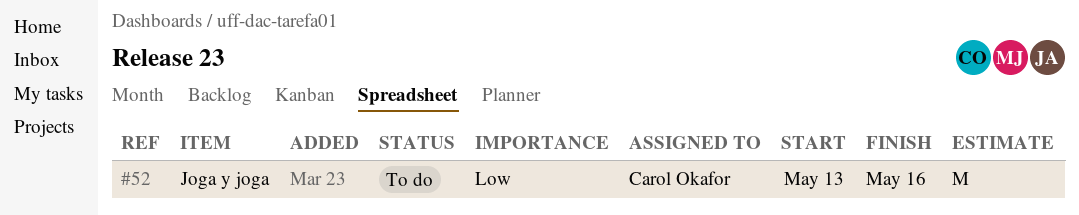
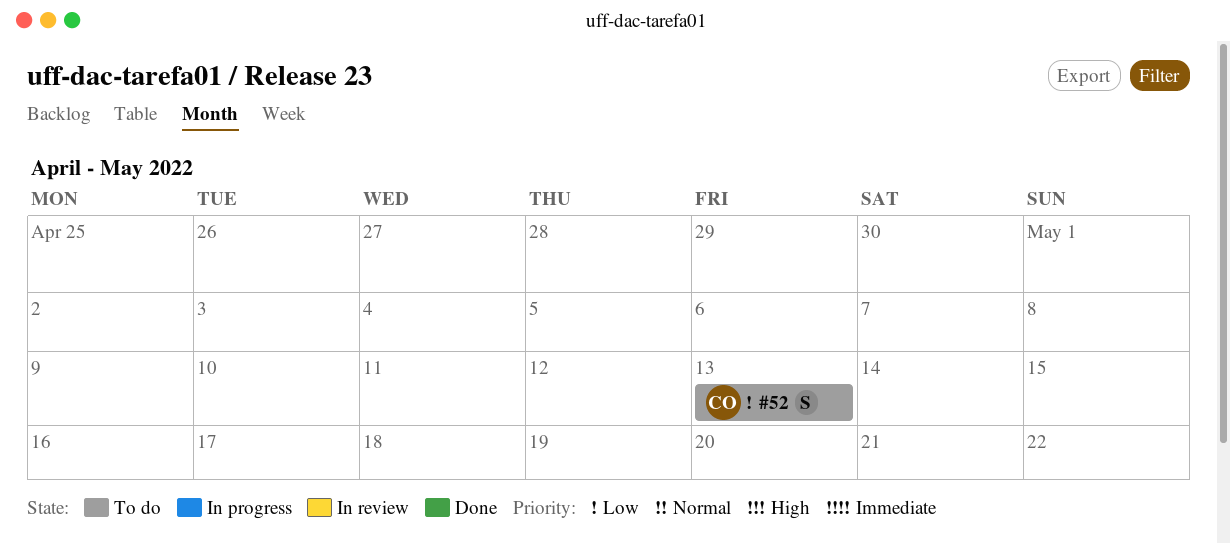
#52, estimate: M -> S
#52, due: May 16 -> May 13

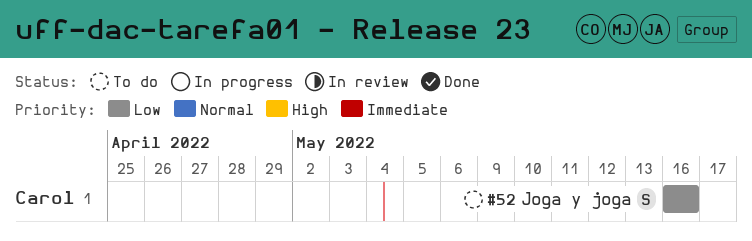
#52, start: May 13 -> May 16
#52, due: May 13 -> May 16

